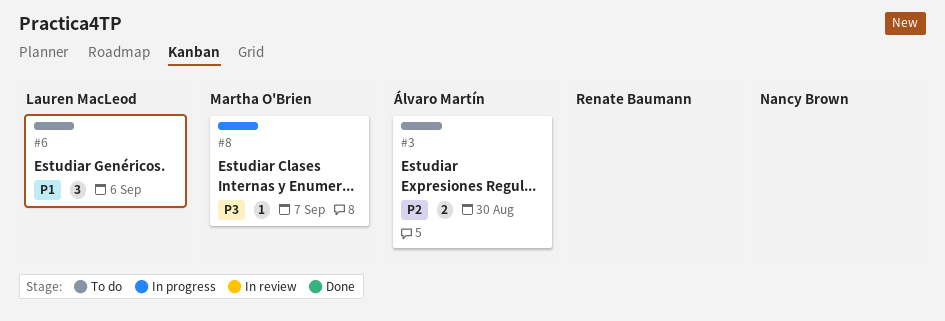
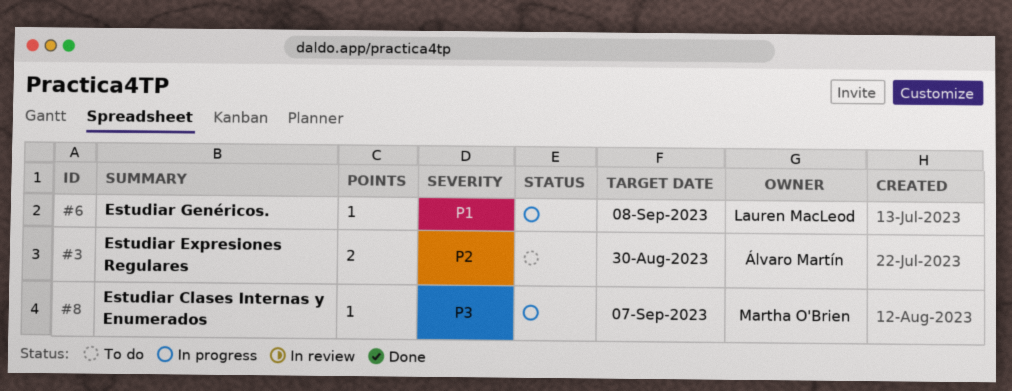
#6, status: To do -> In progress
#6, estimate: 3 -> 1
#6, due: Sep 6 -> Sep 8

